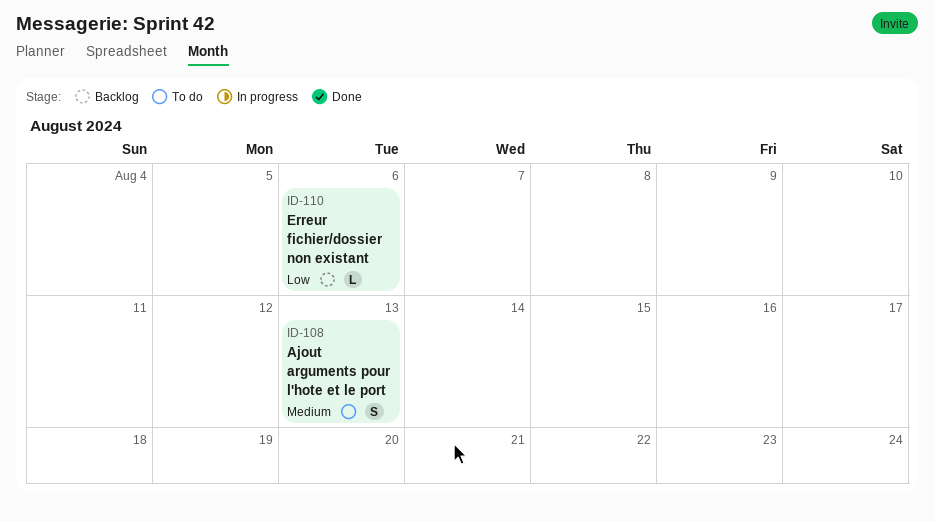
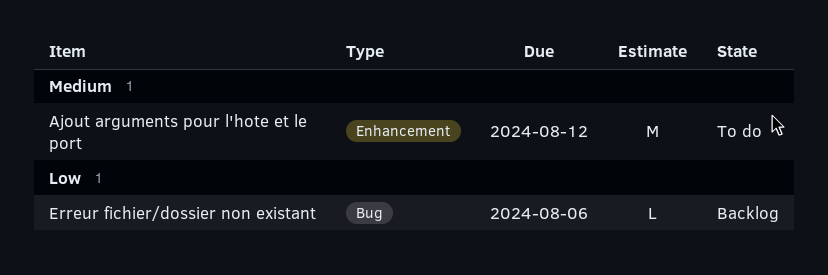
Ajout arguments pour l'hote et le port, estimate: S -> M
Ajout arguments pour l'hote et le port, due: Aug 13 -> Aug 12

